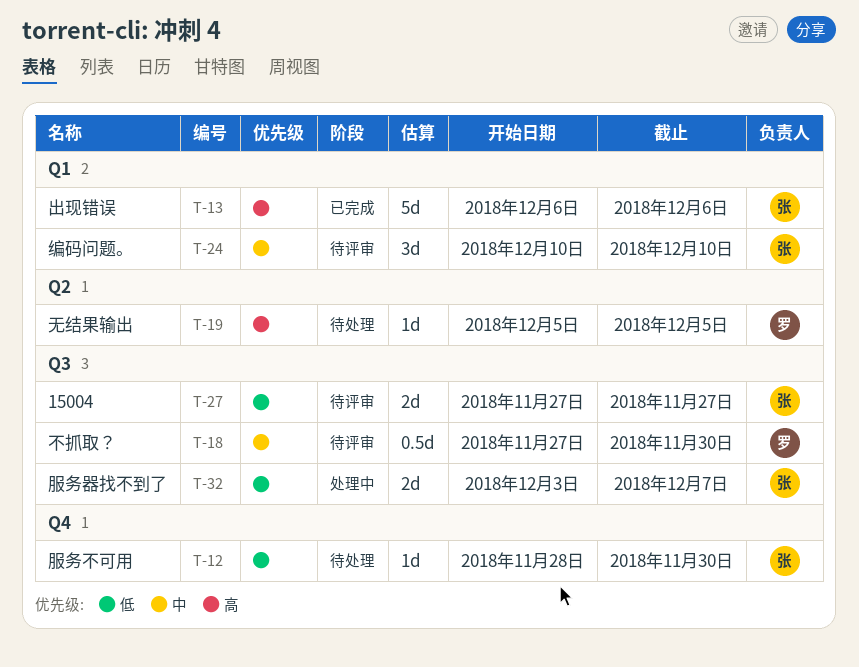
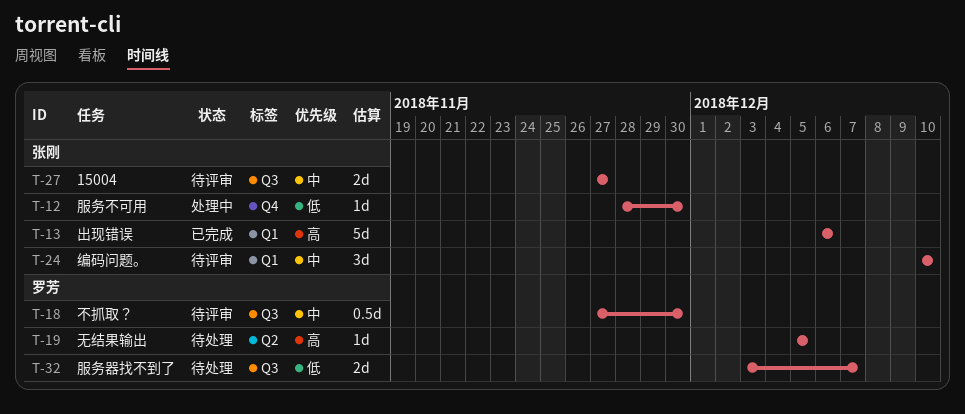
T-12, status: 待处理 -> 处理中
T-27, priority: 低 -> 中
T-32, status: 处理中 -> 待处理
T-32, owner: 张刚 -> 罗芳

